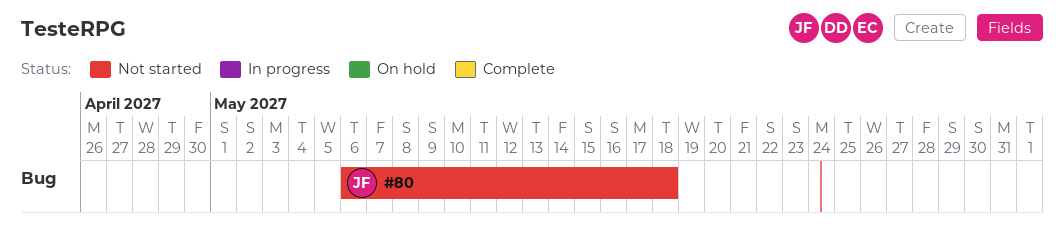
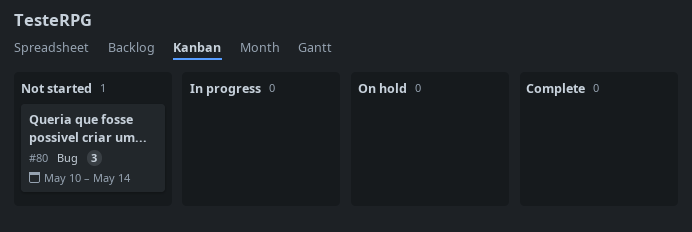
#80, start: May 6 -> May 10
#80, due: May 18 -> May 14

